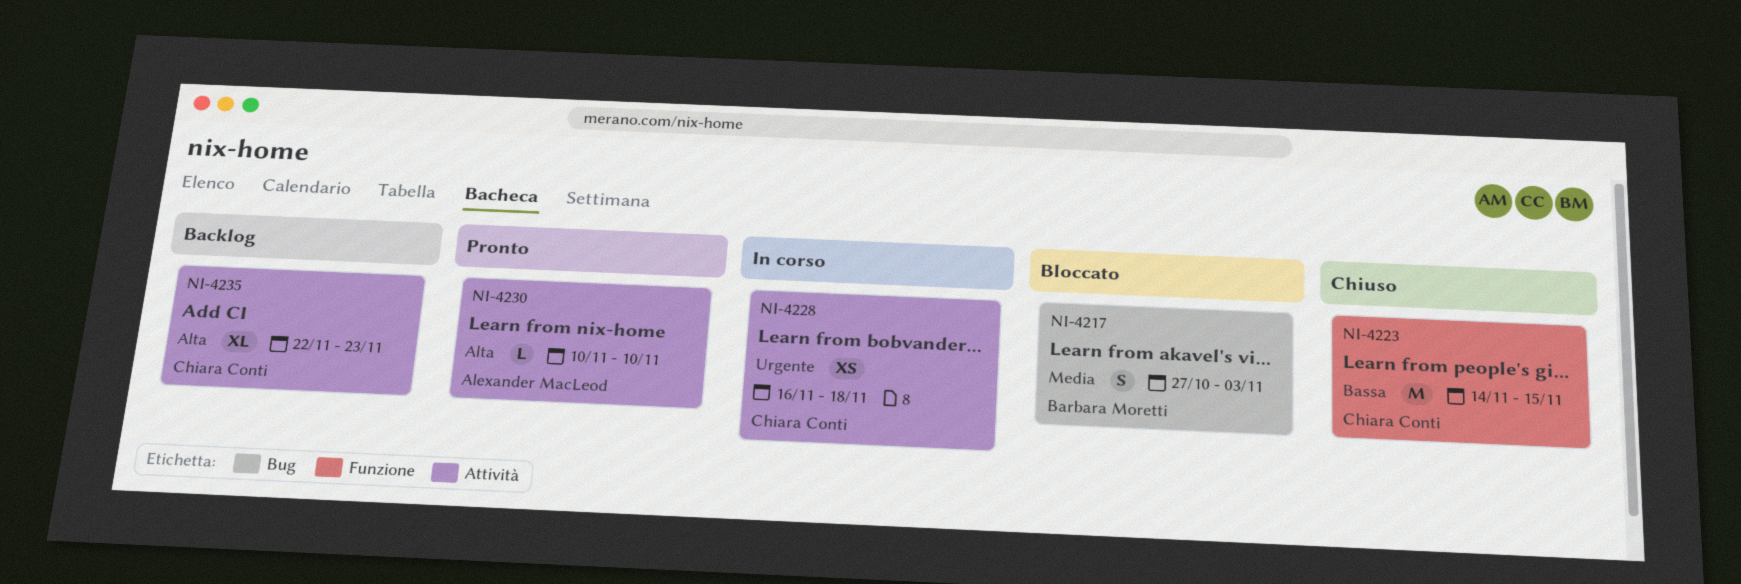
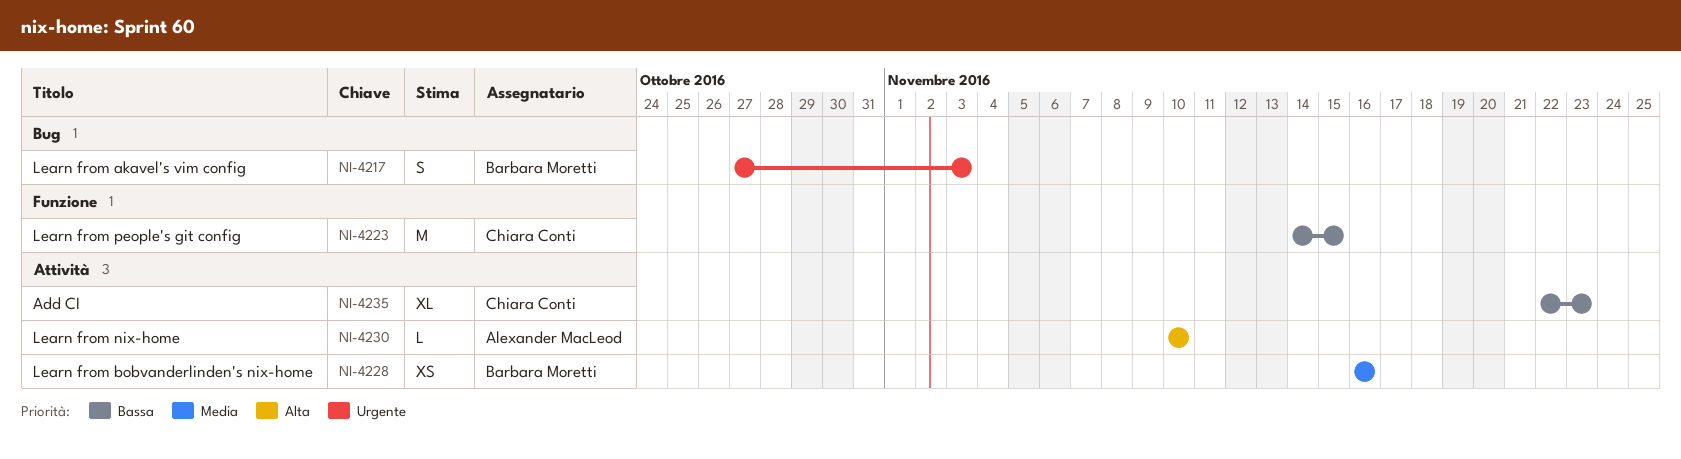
NI-4217, priority: Media -> Urgente
NI-4228, owner: Chiara Conti -> Barbara Moretti
NI-4228, priority: Urgente -> Media
NI-4228, due: Nov 18 -> Nov 16
NI-4235, priority: Alta -> Bassa

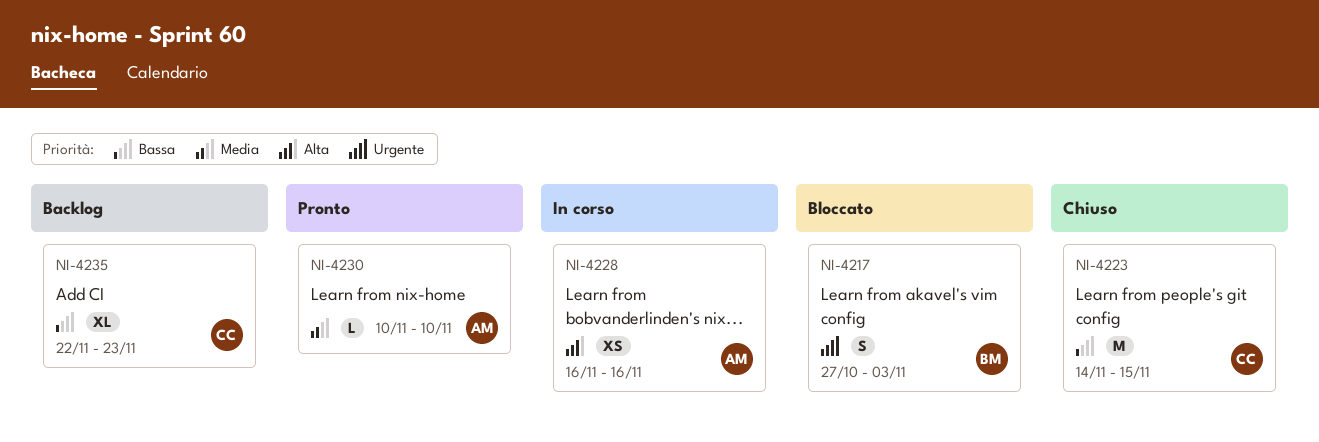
NI-4228, owner: Barbara Moretti -> Alexander MacLeod
NI-4228, priority: Media -> Alta
NI-4230, priority: Alta -> Media

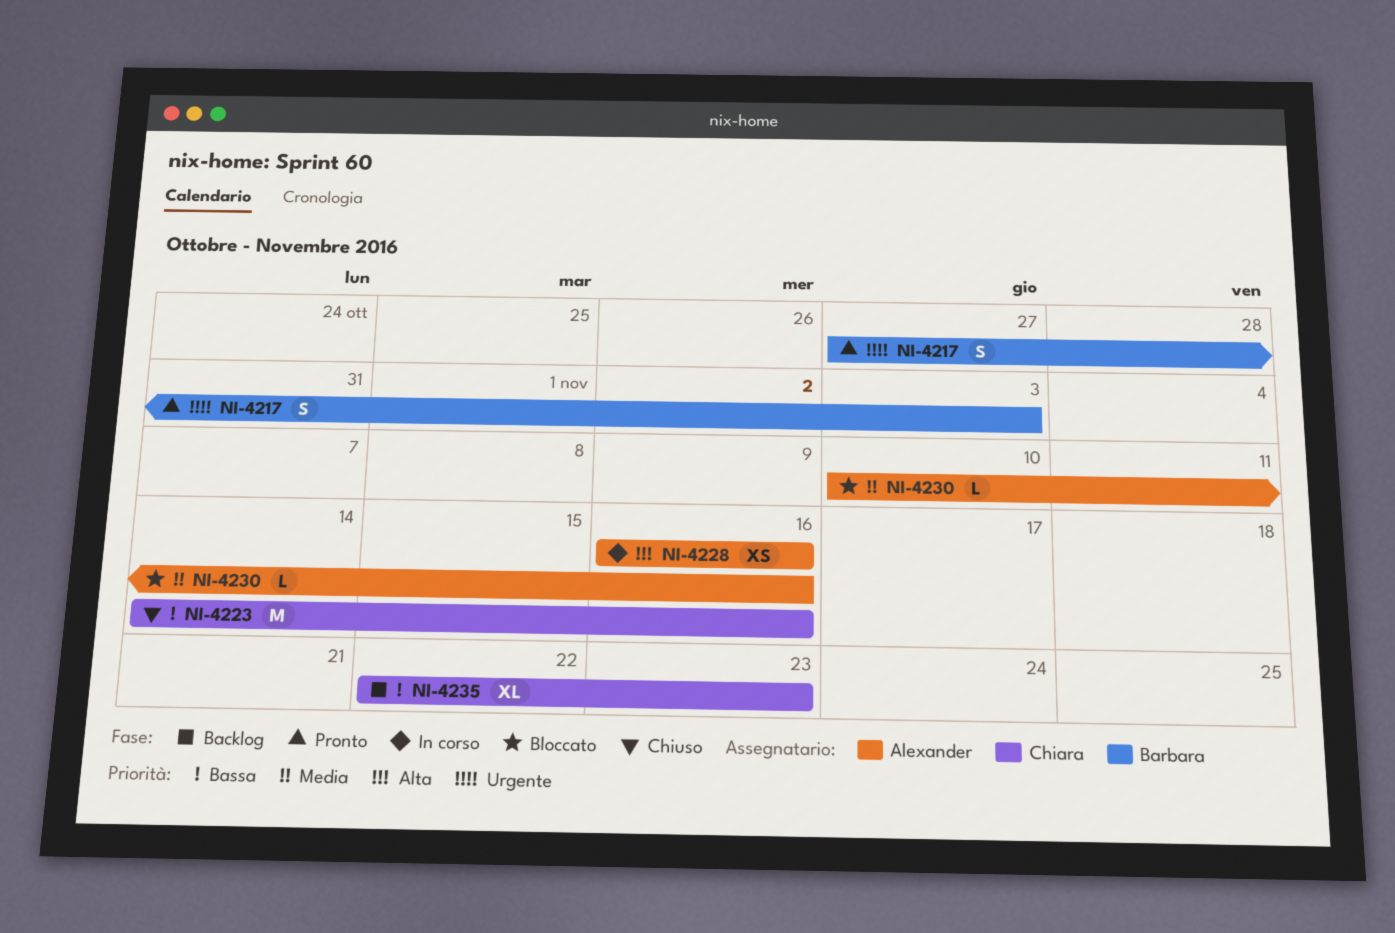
NI-4217, status: Bloccato -> Pronto
NI-4223, due: Nov 15 -> Nov 16
NI-4230, status: Pronto -> Bloccato
NI-4230, due: Nov 10 -> Nov 16

